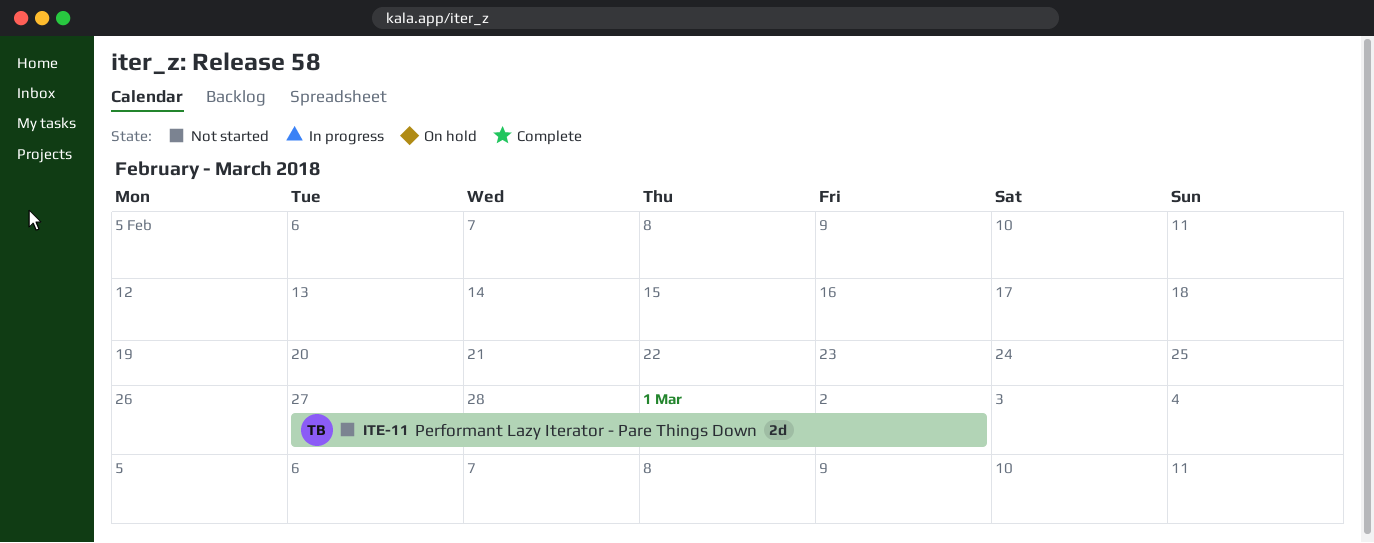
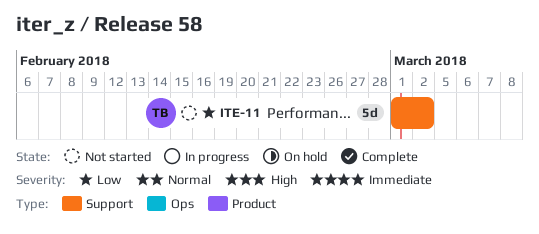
ITE-11, estimate: 2d -> 5d
ITE-11, start: Feb 27 -> Mar 1

